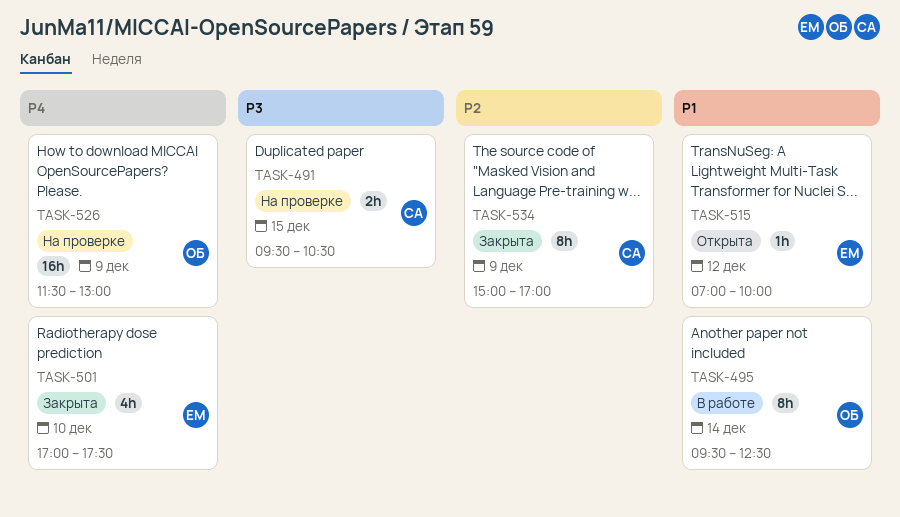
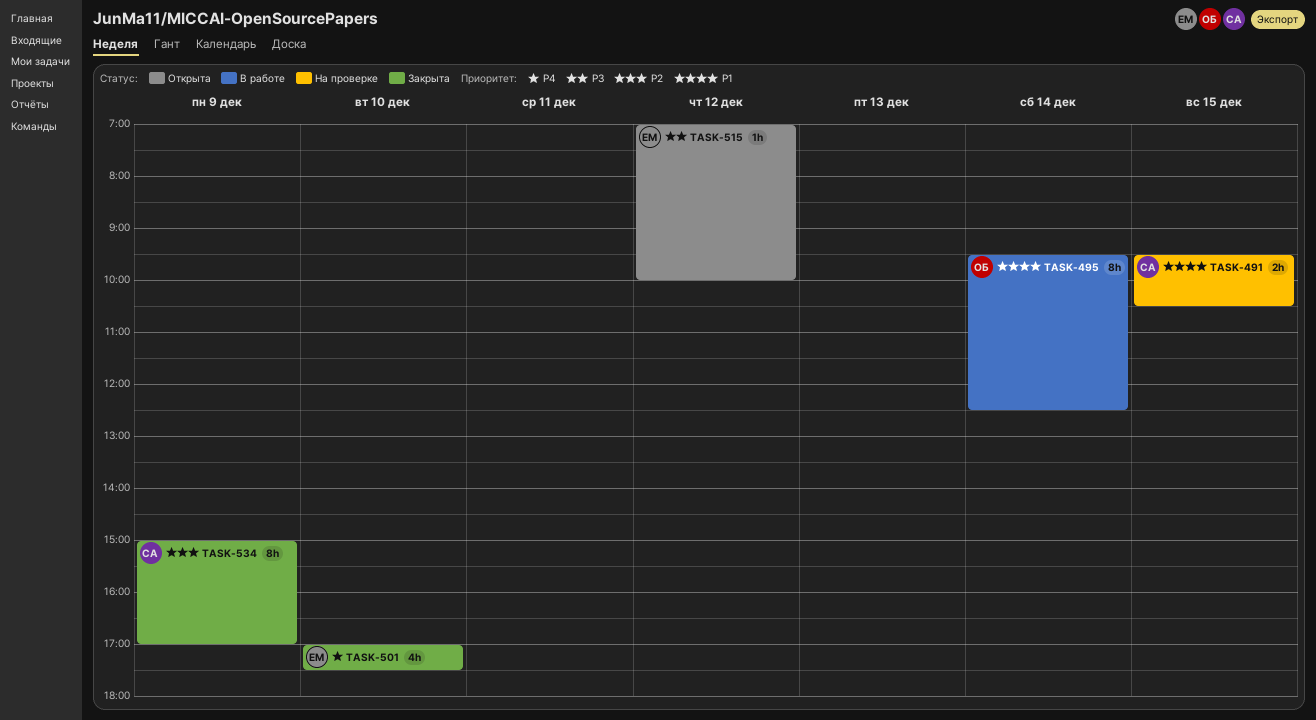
TASK-491, priority: P3 -> P1
TASK-515, priority: P1 -> P3
TASK-526: present -> none

